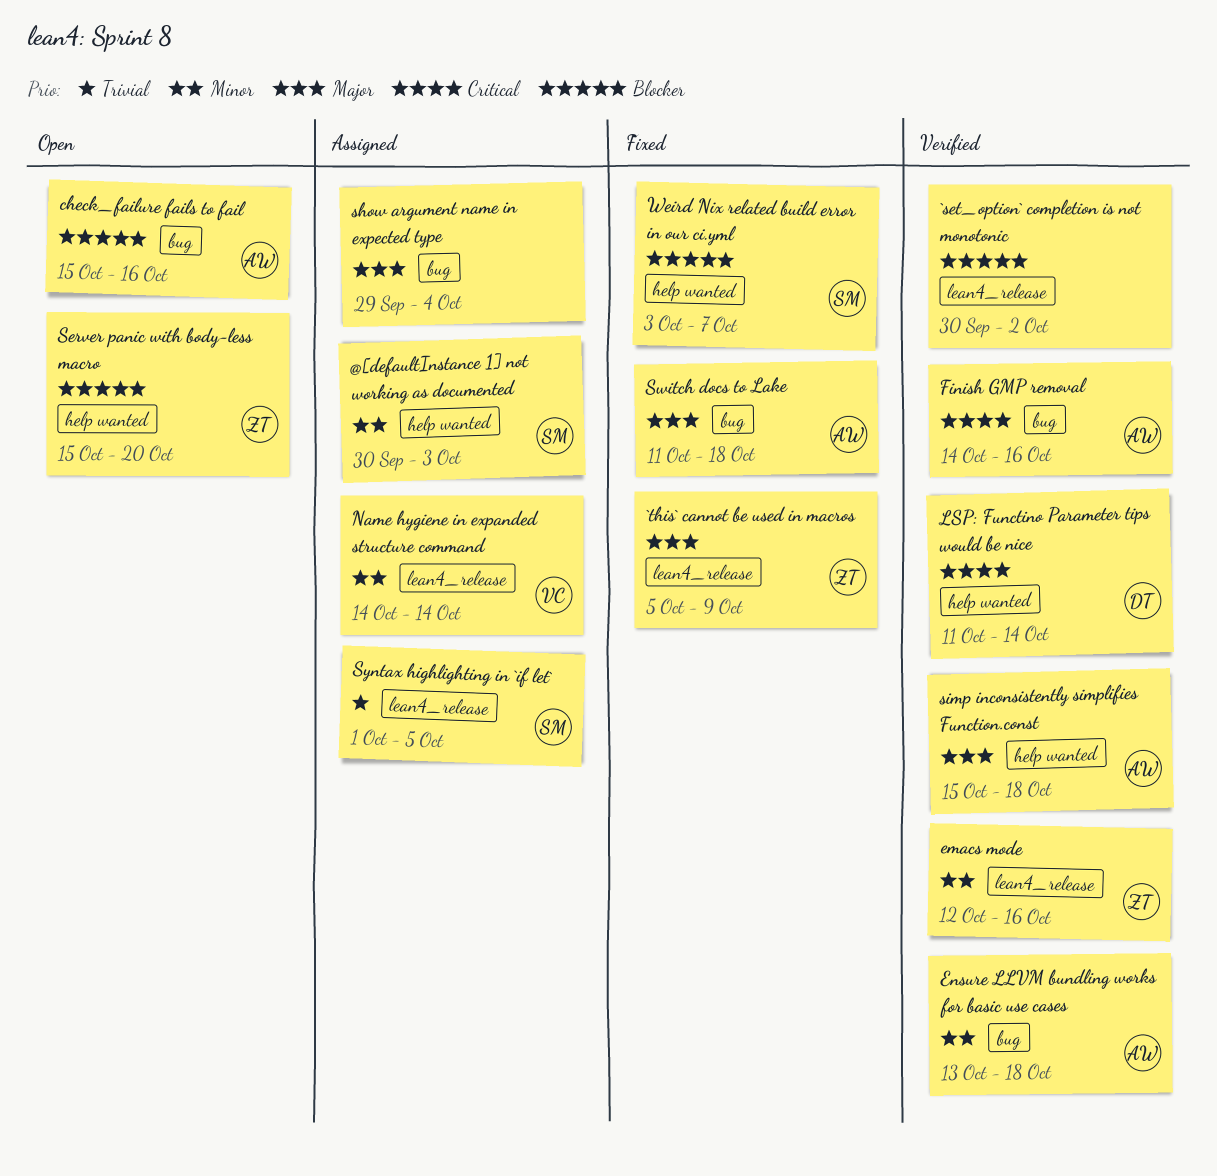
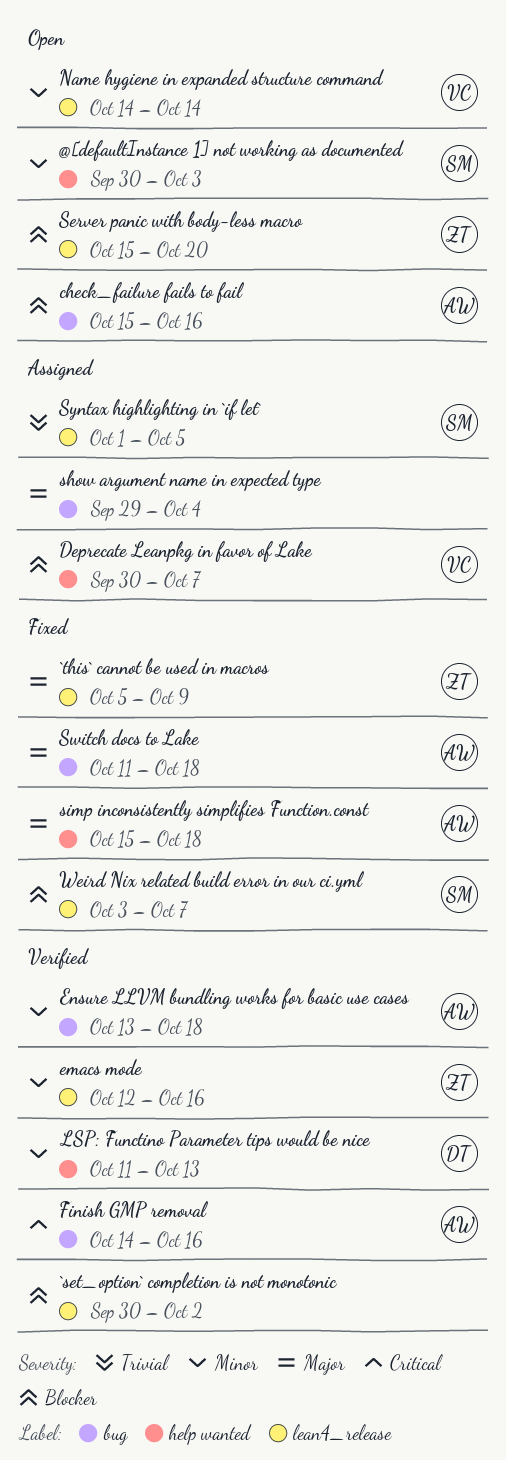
@[defaultInstance 1] not working as documented, status: Assigned -> Open
Deprecate Leanpkg in favor of Lake: none -> present
LSP: Functino Parameter tips would be nice, priority: Critical -> Minor
LSP: Functino Parameter tips would be nice, due: Oct 14 -> Oct 13
Name hygiene in expanded structure command, status: Assigned -> Open
Server panic with body-less macro, label: help wanted -> lean4_release
simp inconsistently simplifies Function.const, status: Verified -> Fixed
Weird Nix related build error in our ci.yml, label: help wanted -> lean4_release

